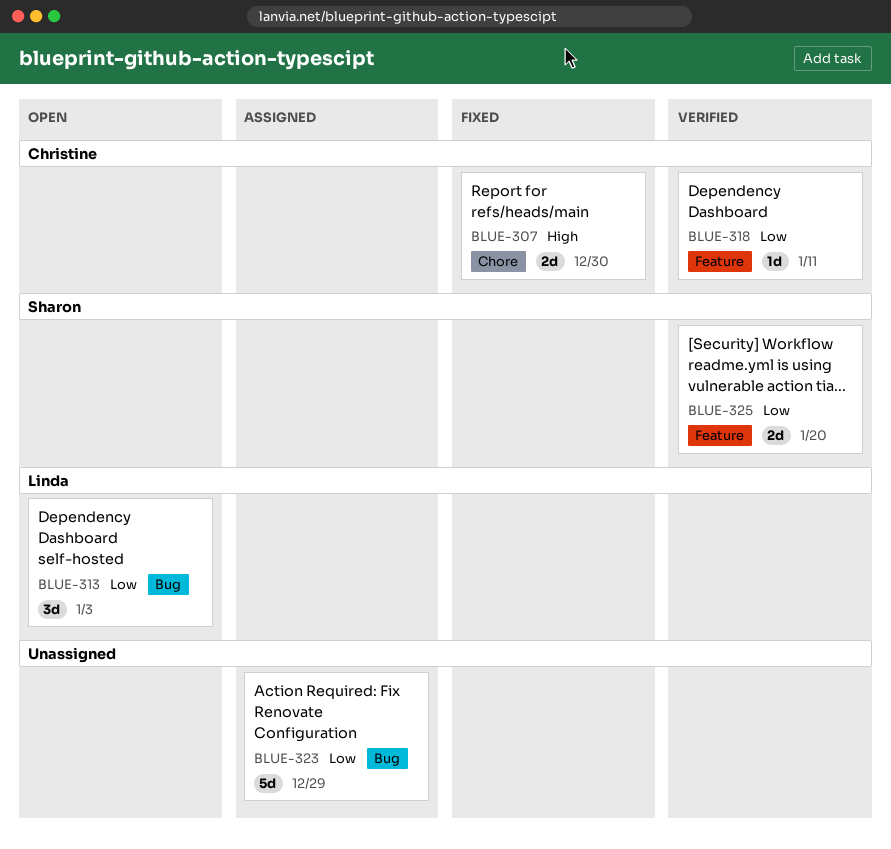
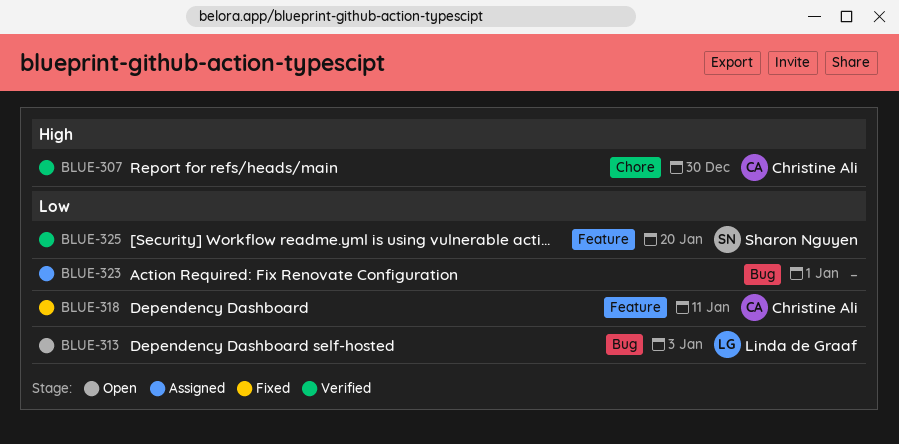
BLUE-307, status: Fixed -> Verified
BLUE-318, status: Verified -> Fixed
BLUE-323, due: Dec 29 -> Jan 1

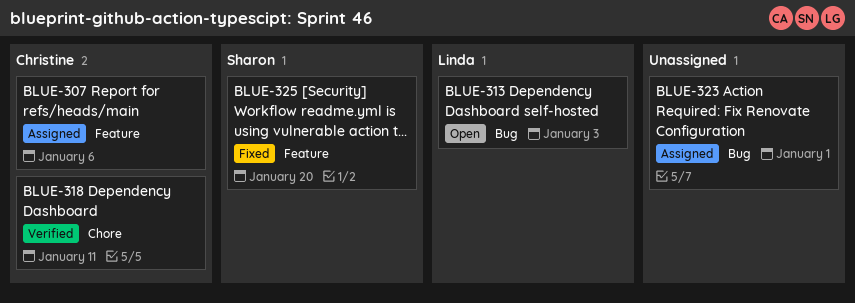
BLUE-307, status: Verified -> Assigned
BLUE-307, label: Chore -> Feature
BLUE-307, due: Dec 30 -> Jan 6
BLUE-318, status: Fixed -> Verified
BLUE-318, label: Feature -> Chore
BLUE-325, status: Verified -> Fixed

